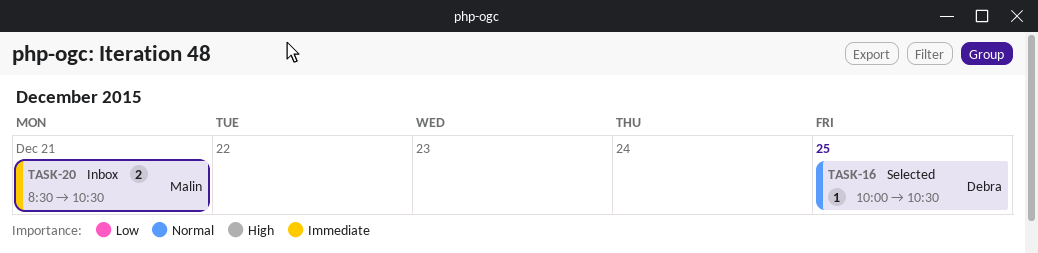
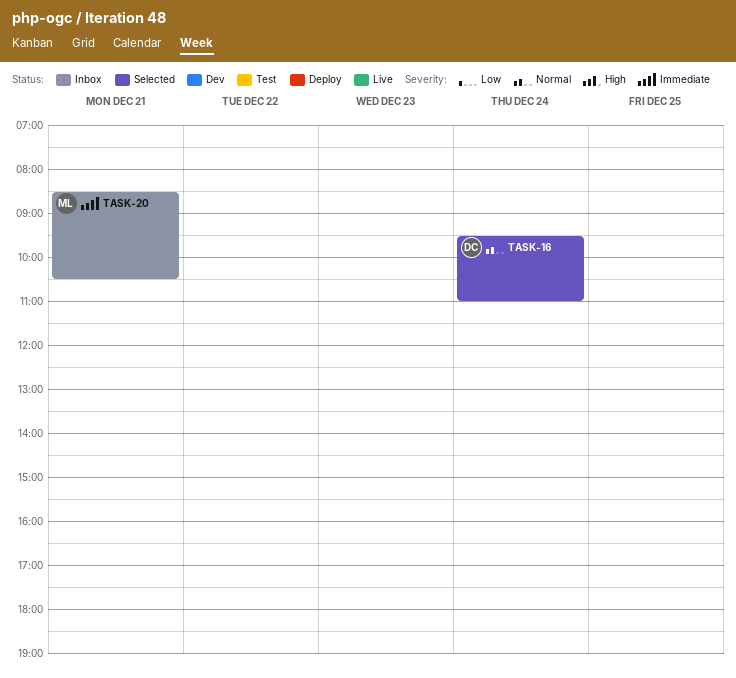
TASK-16, day: Dec 25 -> Dec 24
TASK-16, begins: 10:00 -> 09:30
TASK-16, ends: 10:30 -> 11:00

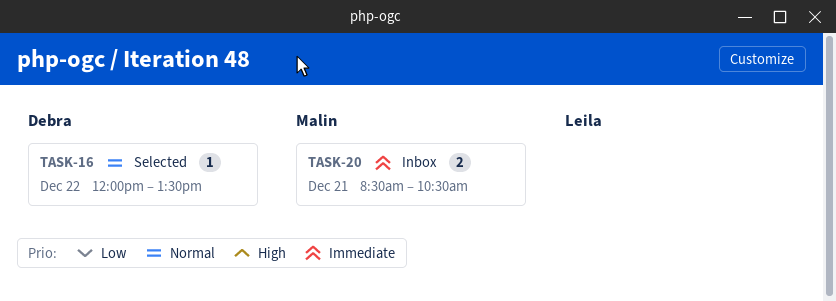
TASK-16, day: Dec 24 -> Dec 22
TASK-16, begins: 09:30 -> 12:00
TASK-16, ends: 11:00 -> 13:30

